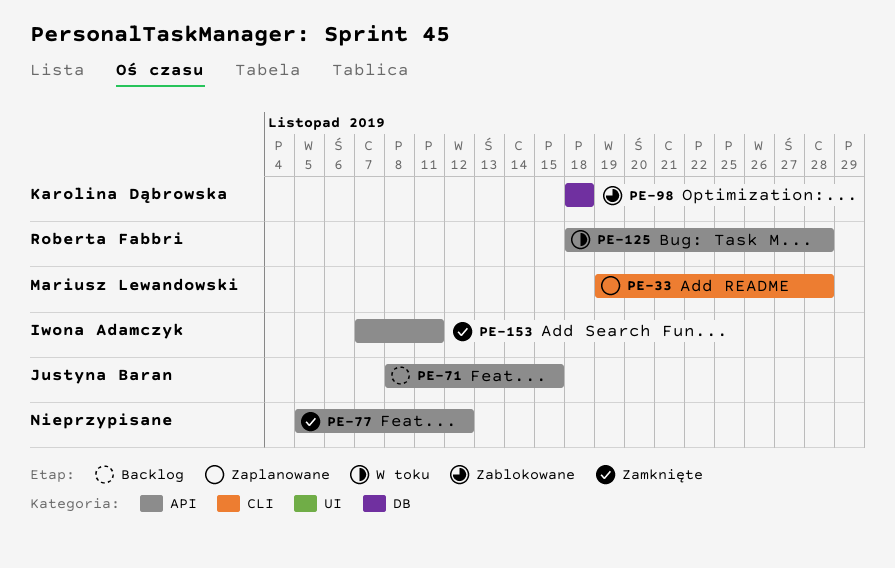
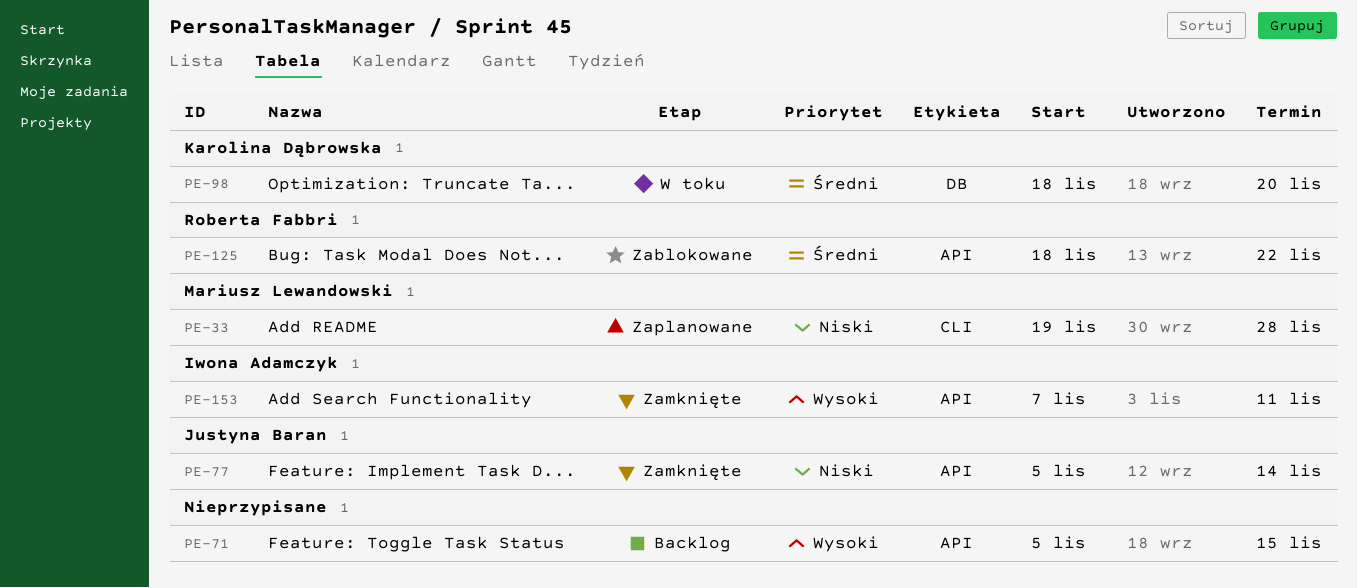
PE-71, owner: Justyna Baran -> none
PE-71, start: Nov 8 -> Nov 5
PE-77, owner: none -> Justyna Baran
PE-77, due: Nov 12 -> Nov 14
PE-98, status: Zablokowane -> W toku
PE-98, due: Nov 18 -> Nov 20
PE-125, status: W toku -> Zablokowane
PE-125, due: Nov 28 -> Nov 22

